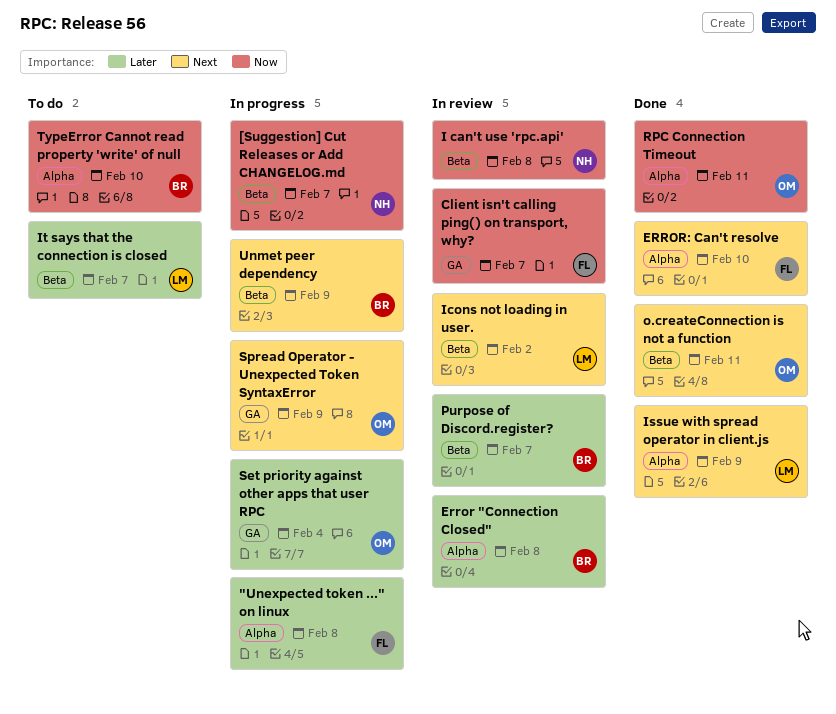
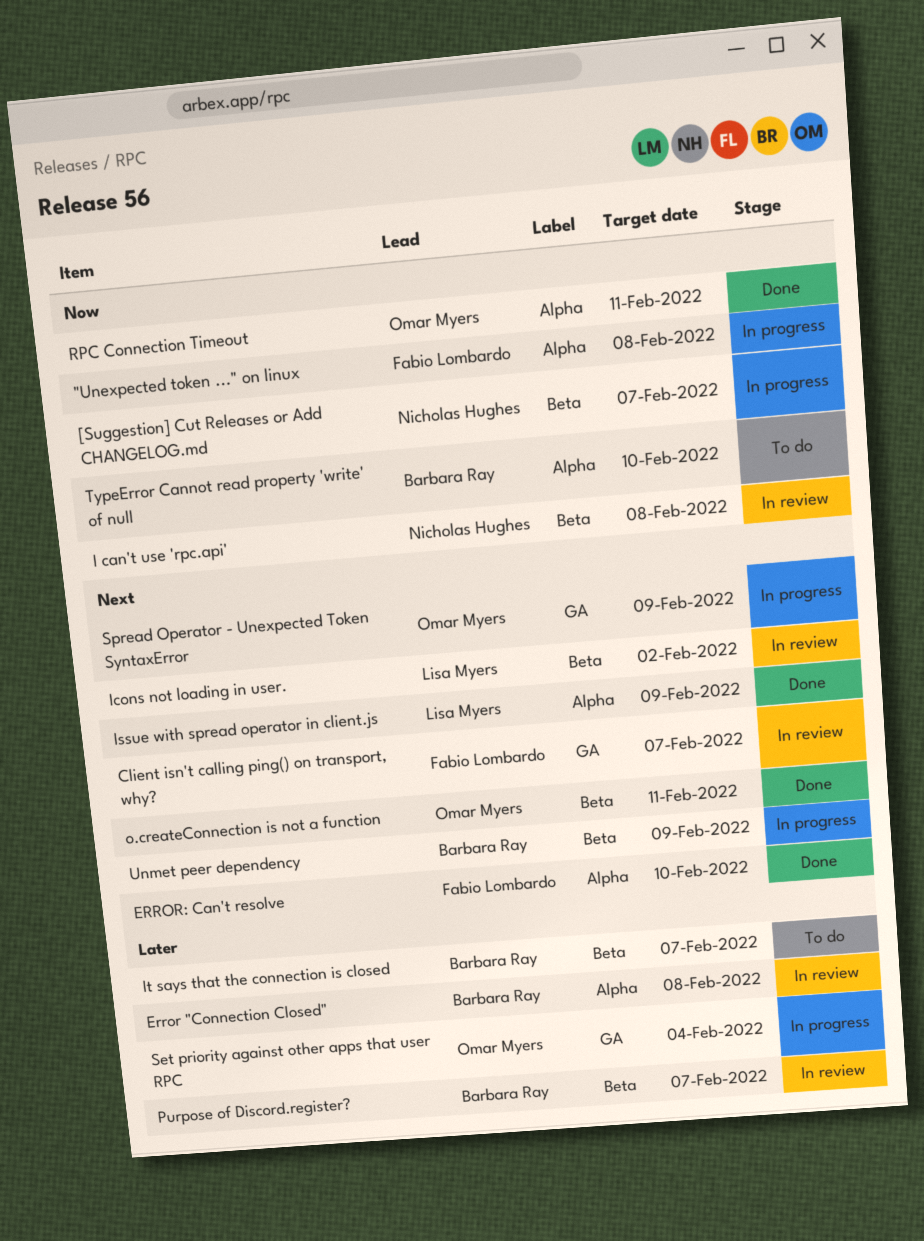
"Unexpected token ..." on linux, priority: Later -> Now
Client isn't calling ping() on transport, why?, priority: Now -> Next
It says that the connection is closed, owner: Lisa Myers -> Barbara Ray

